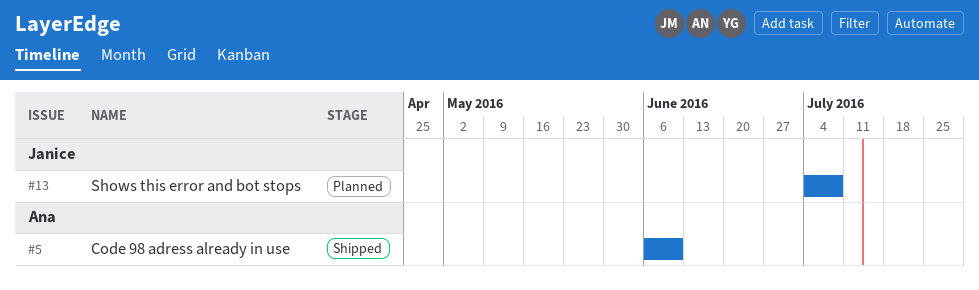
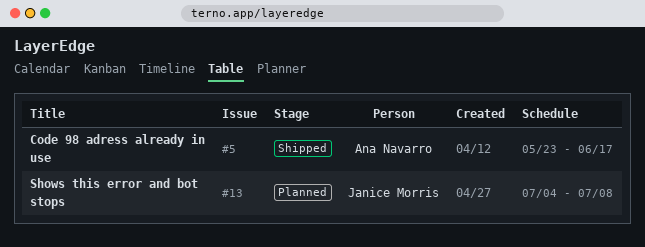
#5, start: Jun 6 -> May 23
#5, due: Jun 10 -> Jun 17

